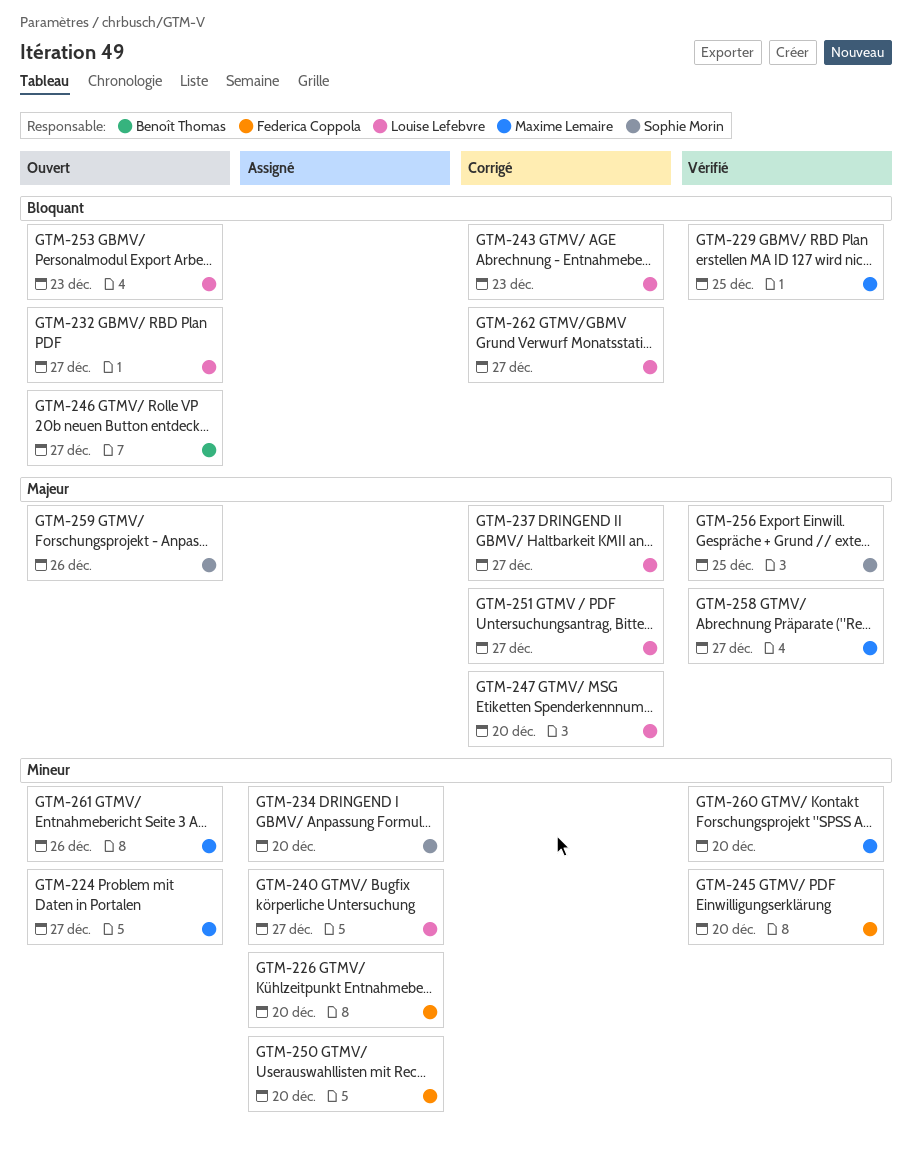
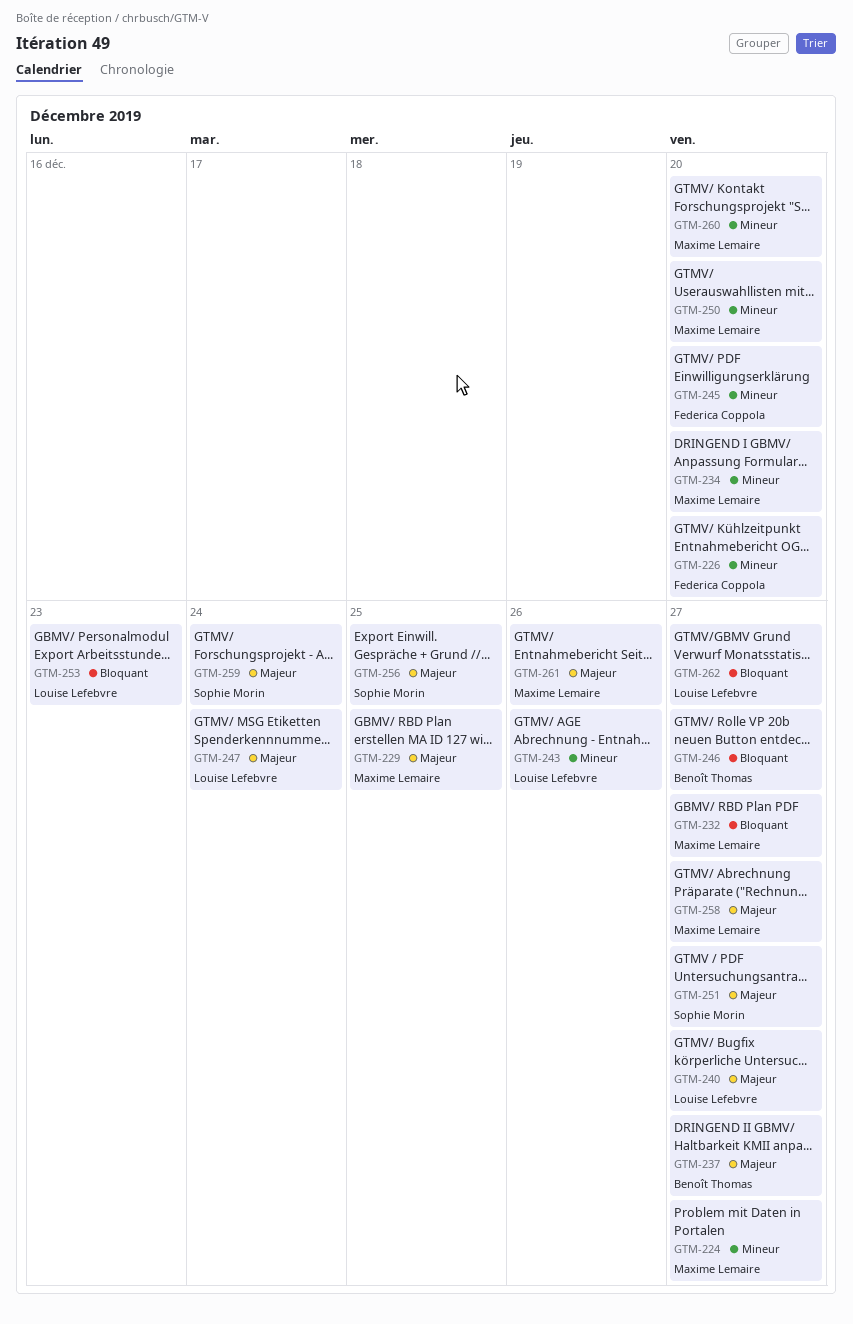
GTM-229, priority: Bloquant -> Majeur
GTM-232, owner: Louise Lefebvre -> Maxime Lemaire
GTM-234, owner: Sophie Morin -> Maxime Lemaire
GTM-237, owner: Louise Lefebvre -> Benoît Thomas
GTM-240, priority: Mineur -> Majeur
GTM-243, priority: Bloquant -> Mineur
GTM-243, due: Dec 23 -> Dec 26
GTM-247, due: Dec 20 -> Dec 24
GTM-250, owner: Federica Coppola -> Maxime Lemaire
GTM-251, owner: Louise Lefebvre -> Sophie Morin
GTM-259, due: Dec 26 -> Dec 24
GTM-261, priority: Mineur -> Majeur

